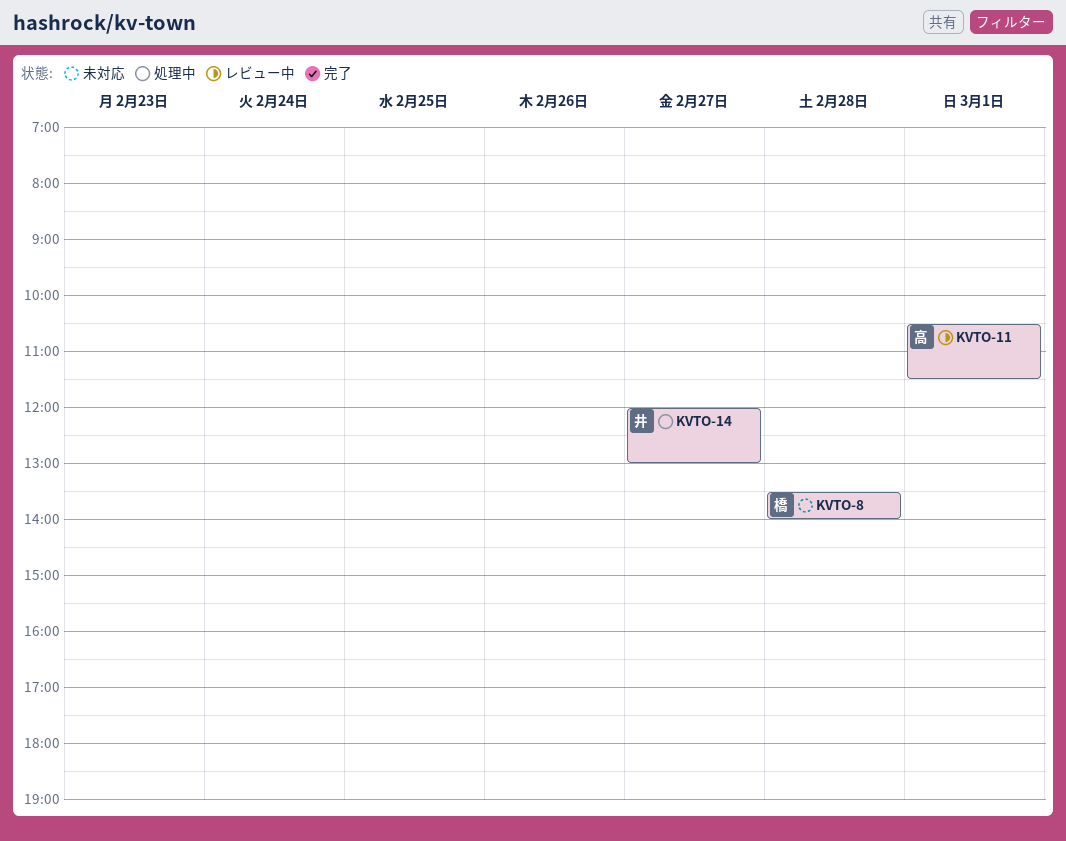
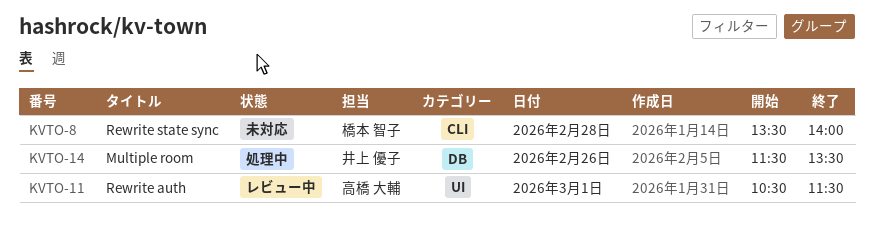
KVTO-14, day: Feb 27 -> Feb 26
KVTO-14, begins: 12:00 -> 11:30
KVTO-14, ends: 13:00 -> 13:30

